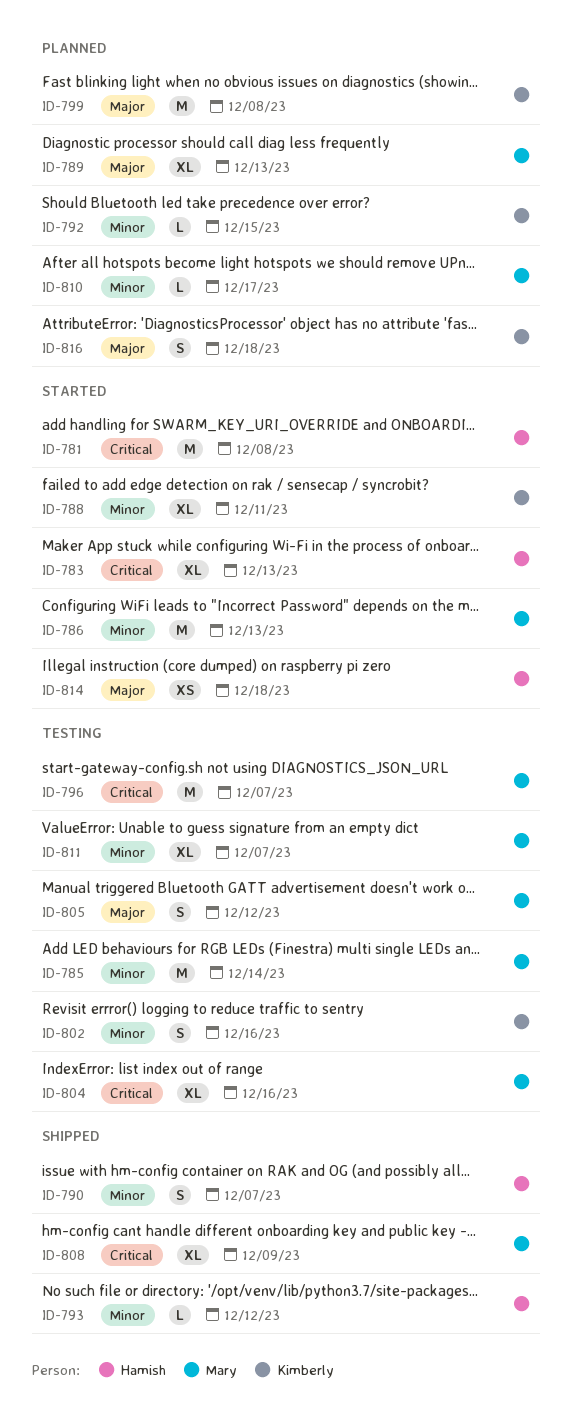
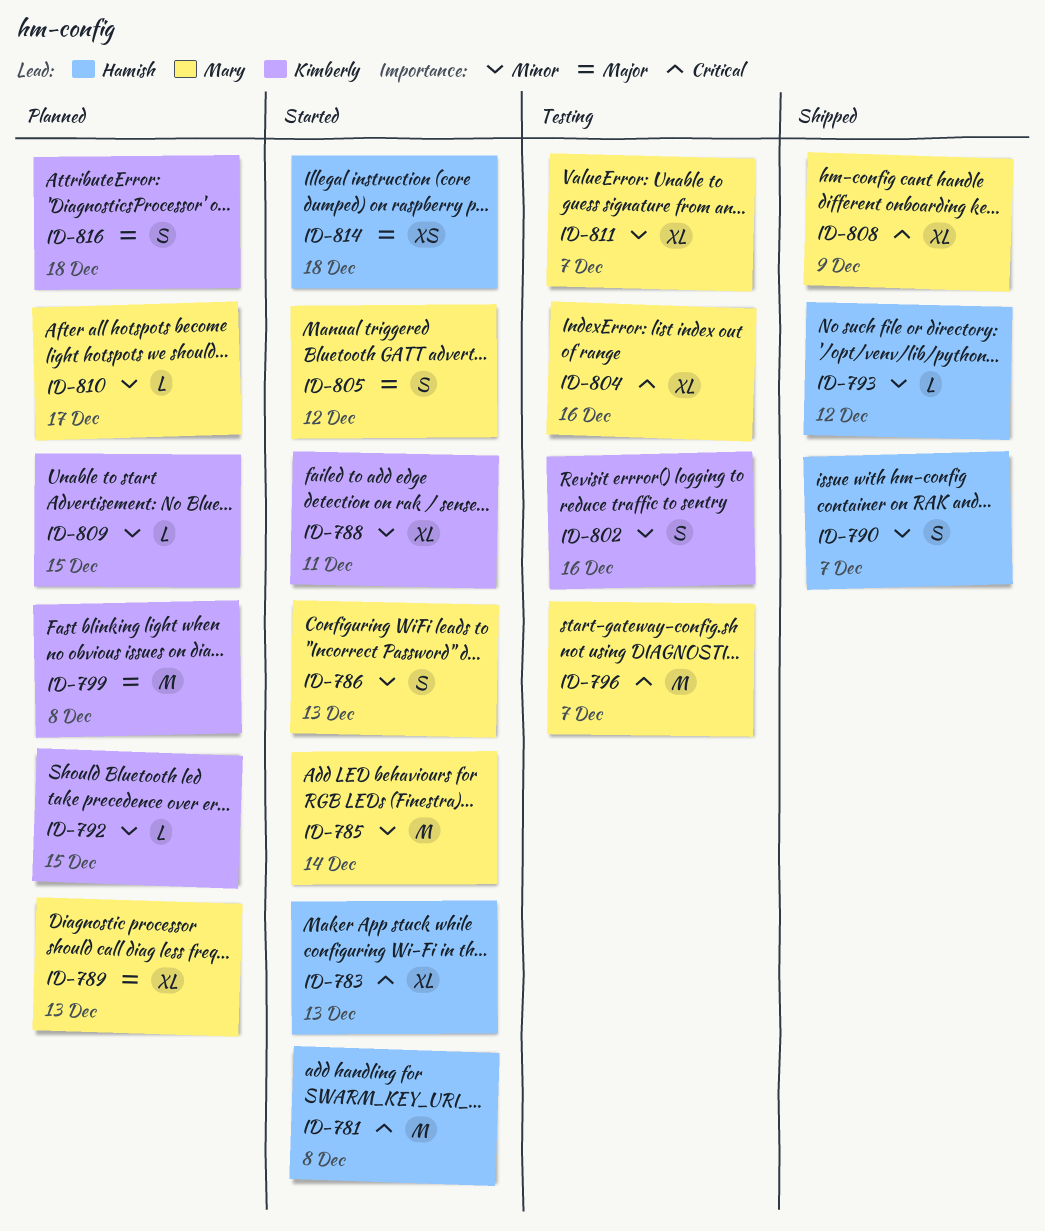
ID-785, status: Testing -> Started
ID-786, estimate: M -> S
ID-805, status: Testing -> Started
ID-809: none -> present

